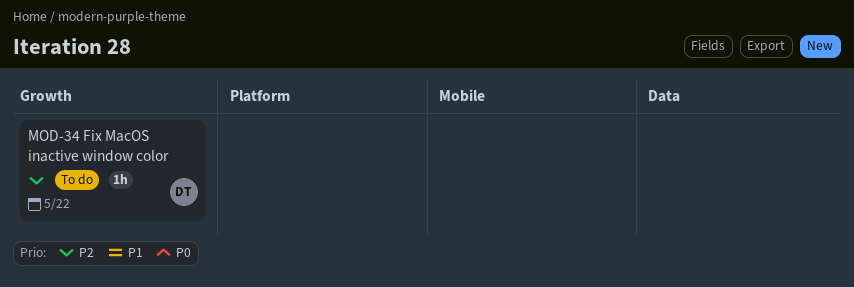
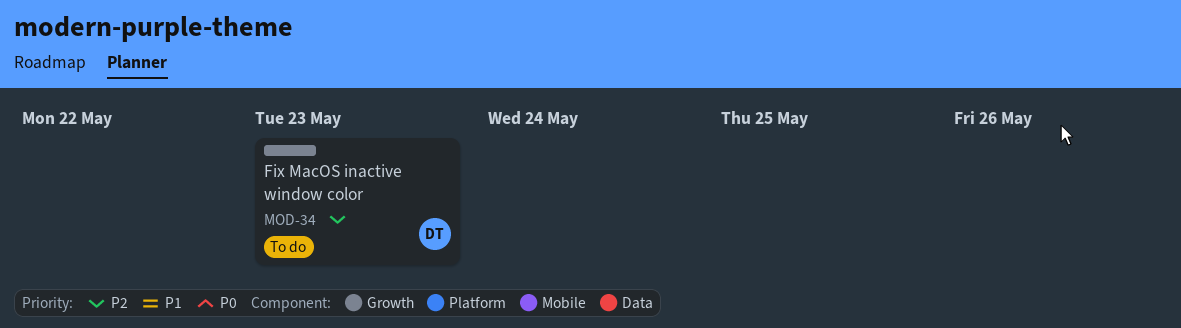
MOD-34, due: May 22 -> May 23

